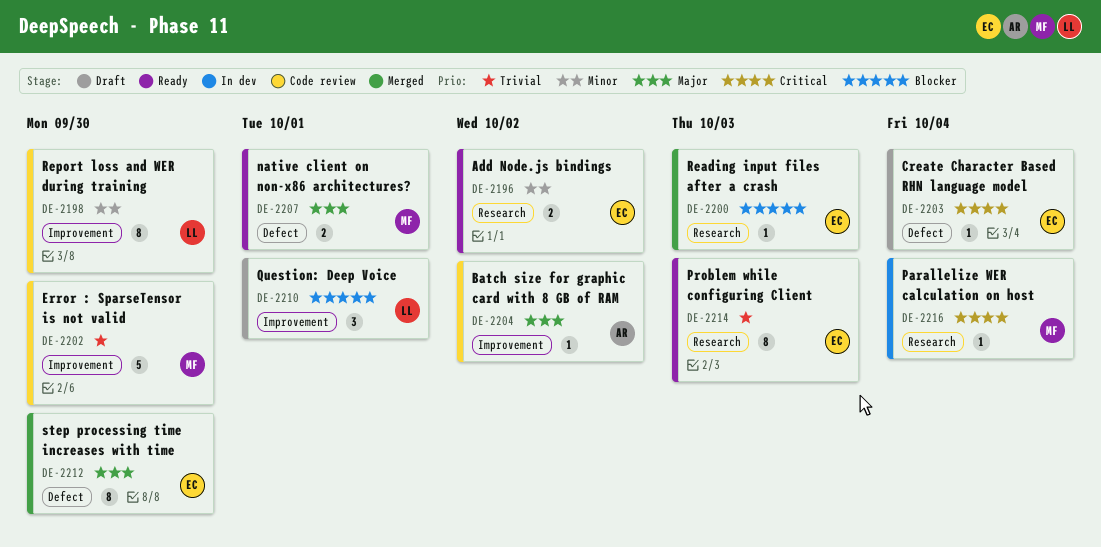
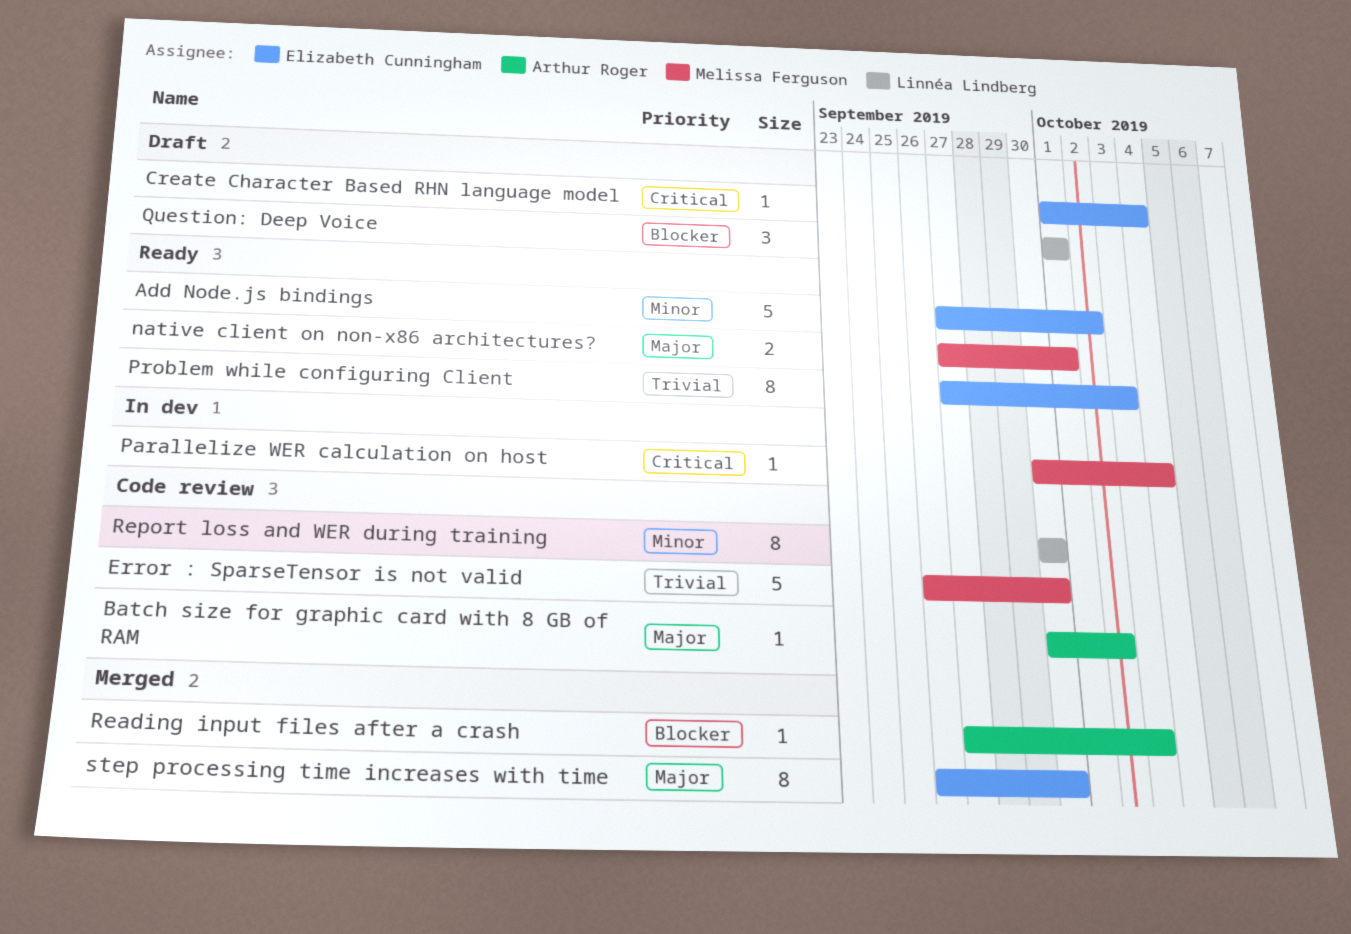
Add Node.js bindings, estimate: 2 -> 5
Reading input files after a crash, owner: Elizabeth Cunningham -> Arthur Roger

